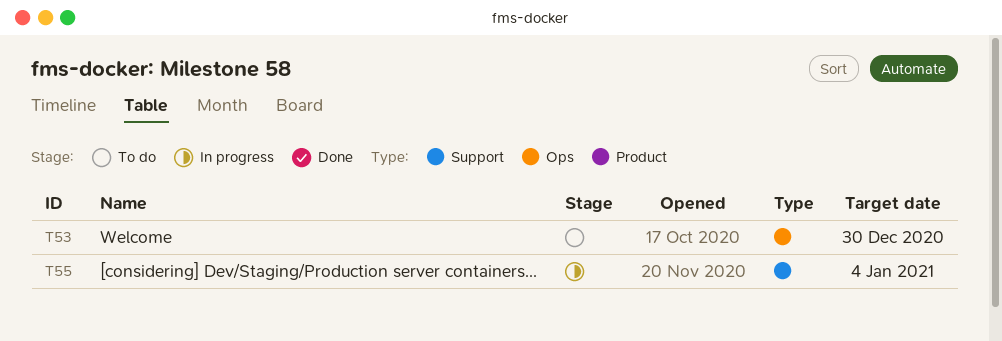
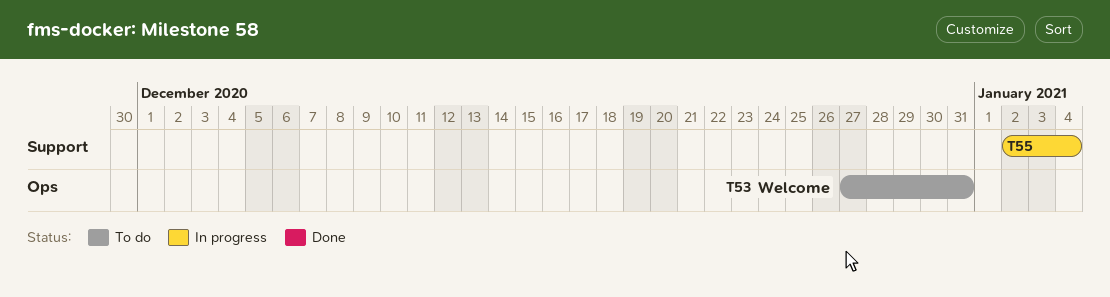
T53, due: Dec 30 -> Dec 31

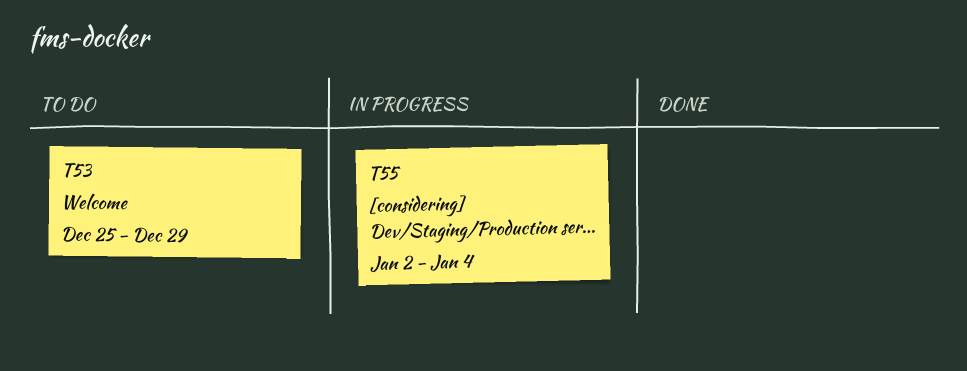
T53, start: Dec 27 -> Dec 25
T53, due: Dec 31 -> Dec 29

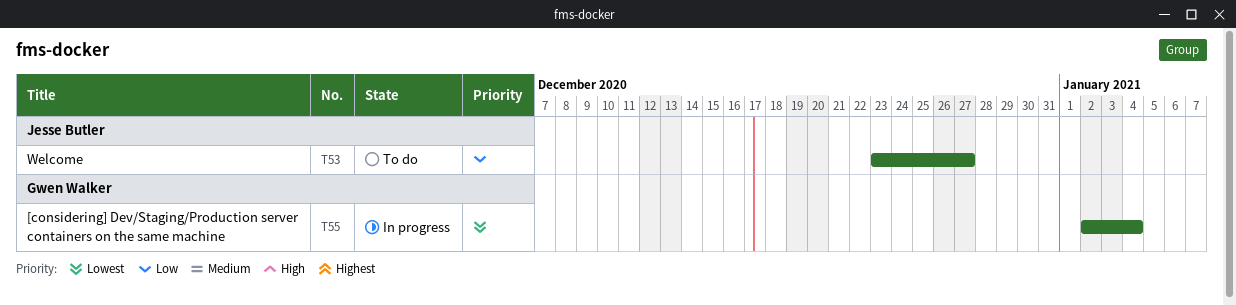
T53, start: Dec 25 -> Dec 23
T53, due: Dec 29 -> Dec 27

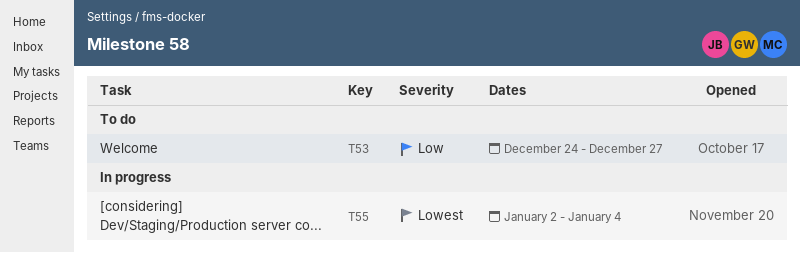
T53, start: Dec 23 -> Dec 24

